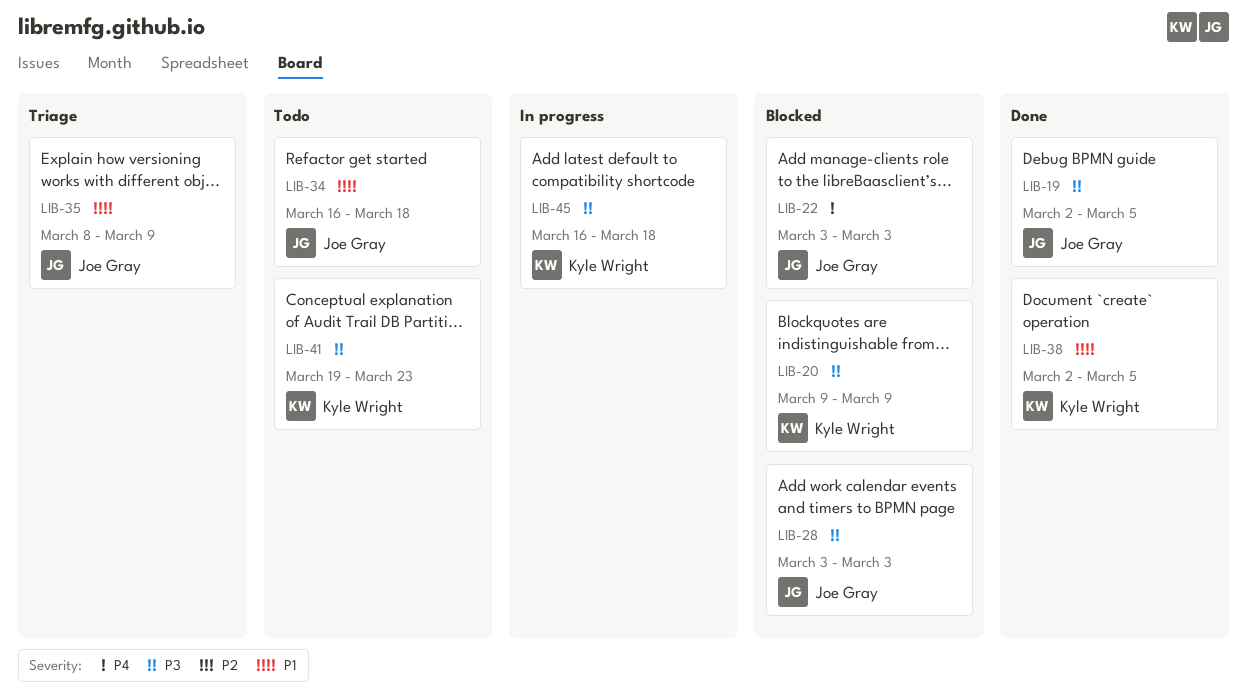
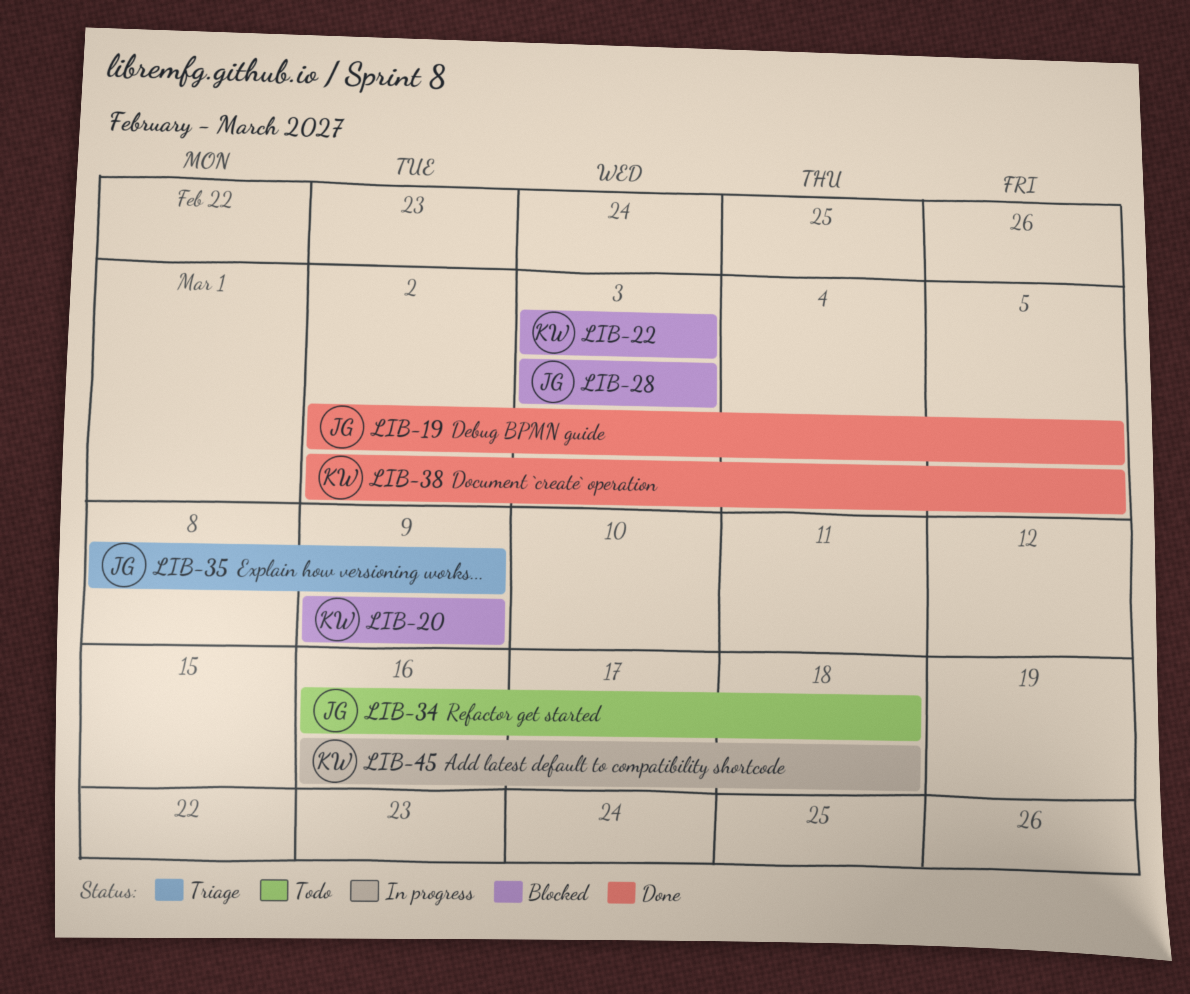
LIB-22, owner: Joe Gray -> Kyle Wright
LIB-41: present -> none

